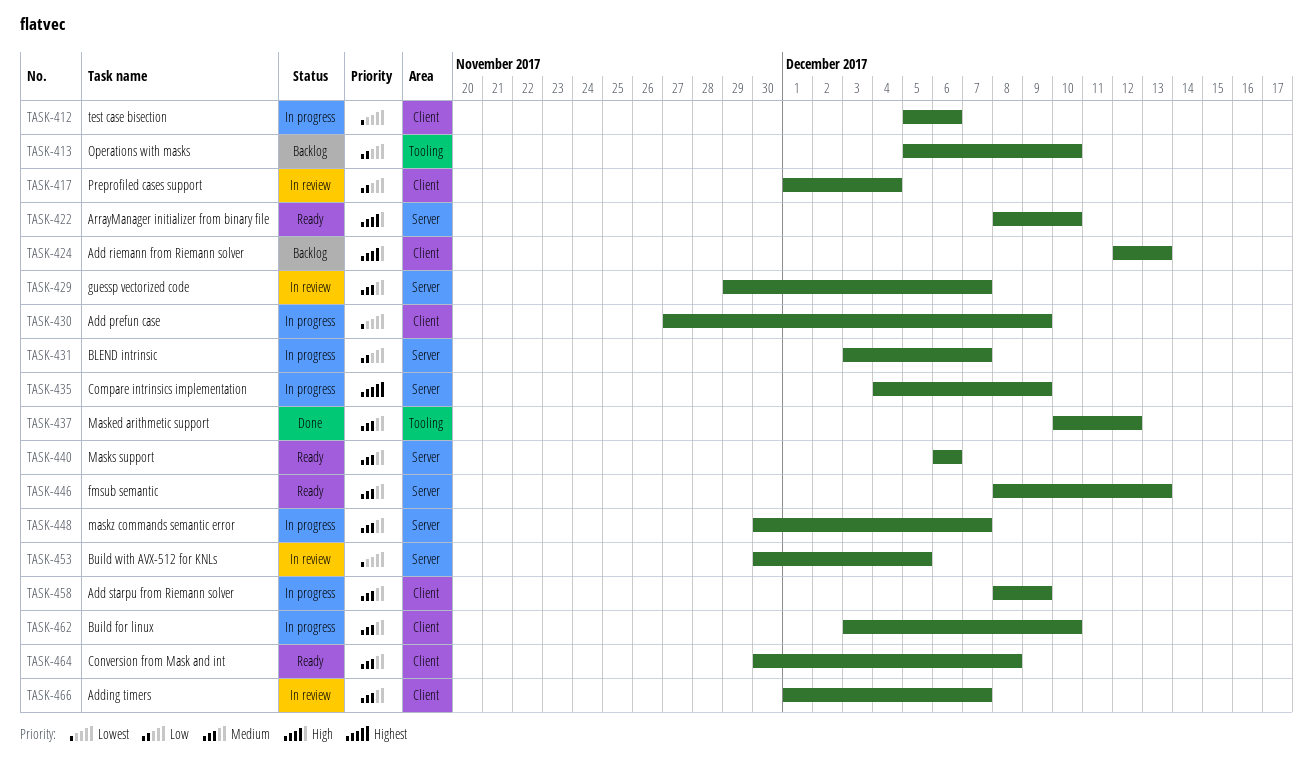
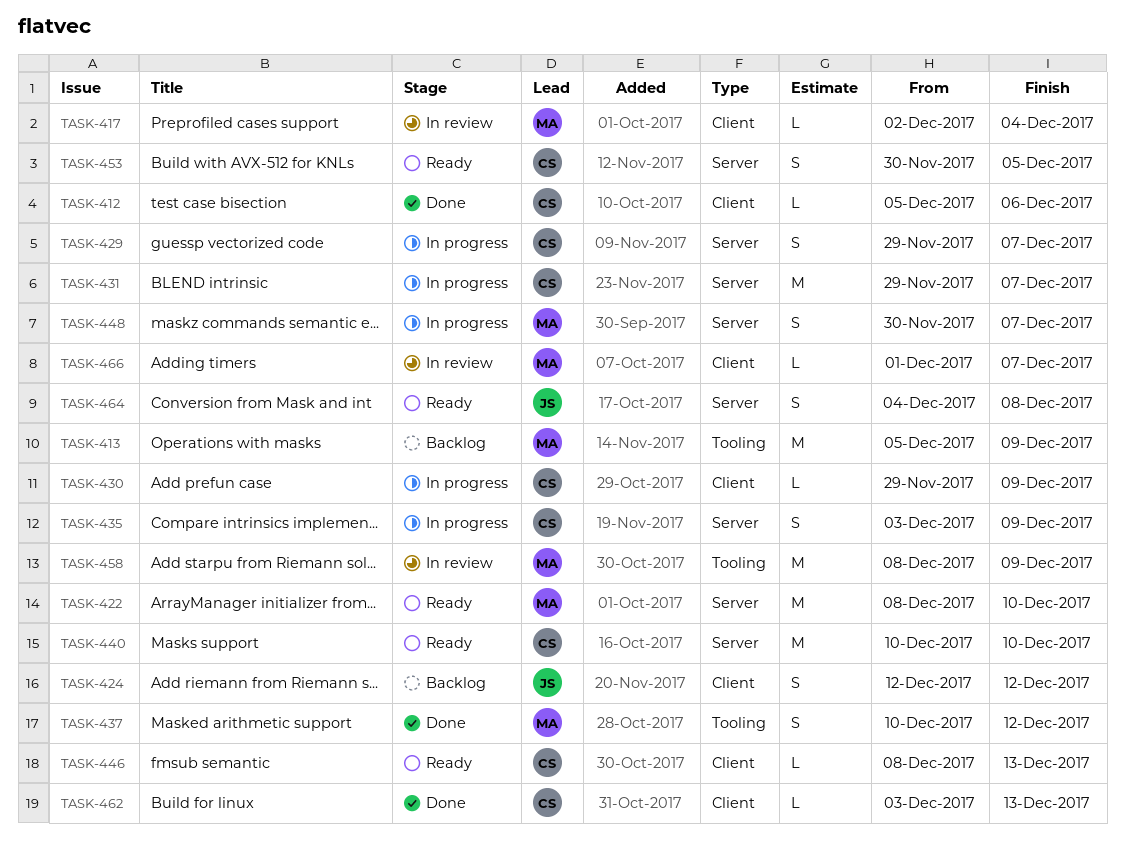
TASK-412, status: In progress -> Done
TASK-413, due: Dec 10 -> Dec 9
TASK-417, start: Dec 1 -> Dec 2
TASK-424, due: Dec 13 -> Dec 12
TASK-429, status: In review -> In progress
TASK-430, start: Nov 27 -> Nov 29
TASK-431, start: Dec 3 -> Nov 29
TASK-435, start: Dec 4 -> Dec 3
TASK-440, start: Dec 6 -> Dec 10
TASK-440, due: Dec 6 -> Dec 10
TASK-446, label: Server -> Client
TASK-453, status: In review -> Ready
TASK-458, status: In progress -> In review
TASK-458, label: Client -> Tooling
TASK-462, status: In progress -> Done
TASK-462, due: Dec 10 -> Dec 13
TASK-464, label: Client -> Server
TASK-464, start: Nov 30 -> Dec 4

